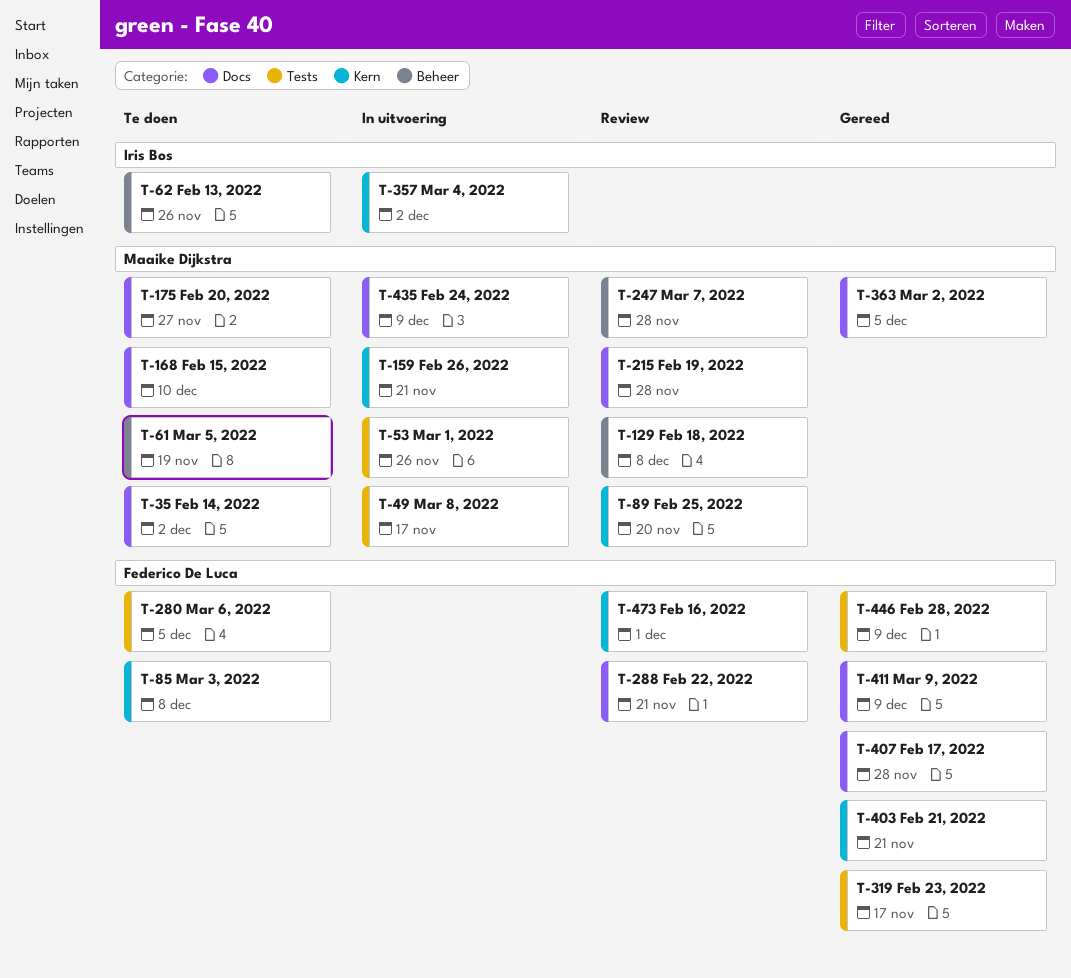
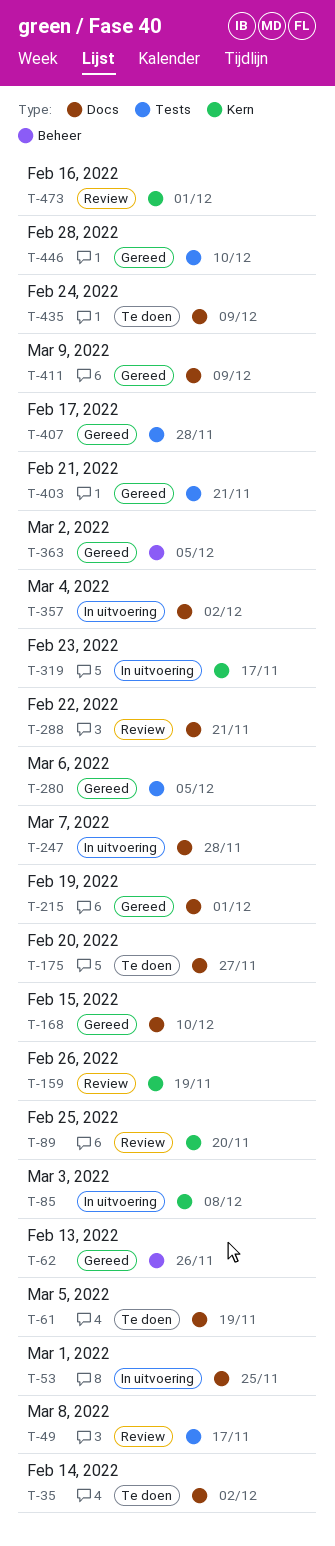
T-49, status: In uitvoering -> Review
T-53, label: Tests -> Docs
T-53, due: Nov 26 -> Nov 25
T-61, label: Beheer -> Docs
T-62, status: Te doen -> Gereed
T-85, status: Te doen -> In uitvoering
T-129: present -> none
T-159, status: In uitvoering -> Review
T-159, due: Nov 21 -> Nov 19
T-168, status: Te doen -> Gereed
T-215, status: Review -> Gereed
T-215, due: Nov 28 -> Dec 1
T-247, status: Review -> In uitvoering
T-247, label: Beheer -> Docs
T-280, status: Te doen -> Gereed
T-319, status: Gereed -> In uitvoering
T-319, label: Tests -> Kern
T-357, label: Kern -> Docs
T-363, label: Docs -> Beheer
T-403, label: Kern -> Tests
T-407, label: Docs -> Tests
T-435, status: In uitvoering -> Te doen
T-446, due: Dec 9 -> Dec 10

